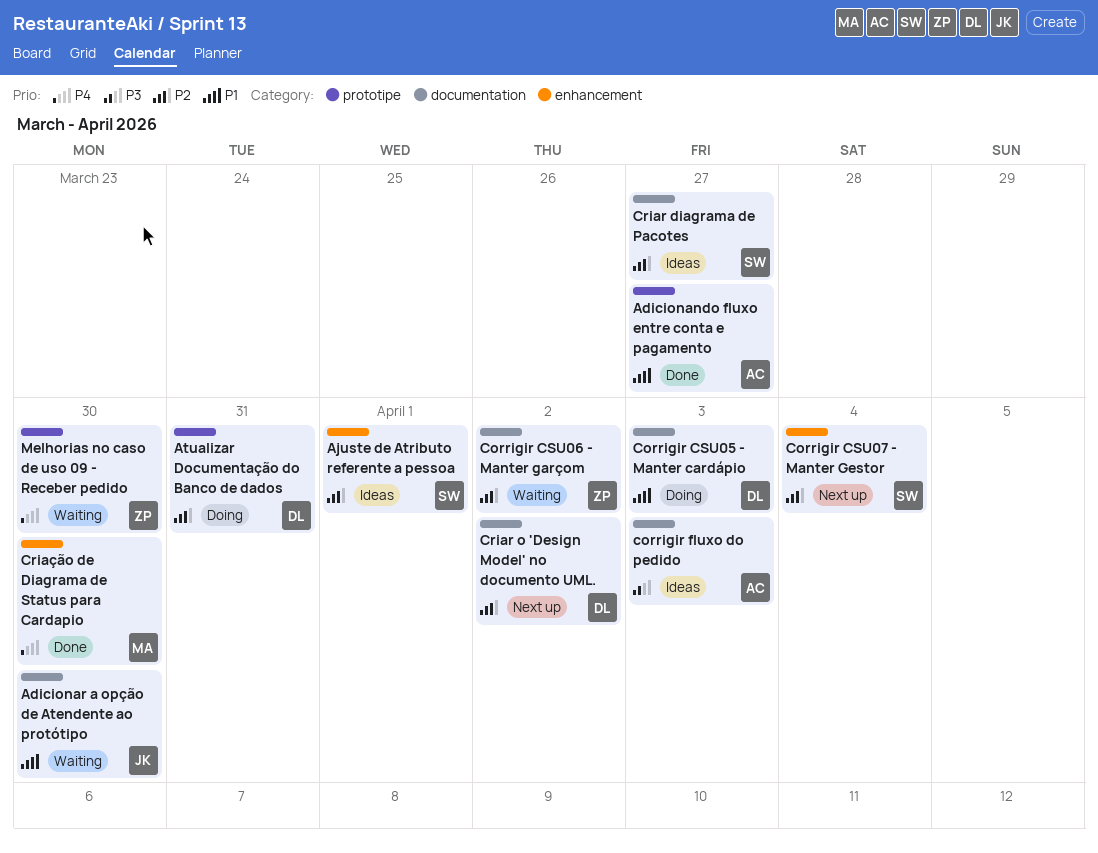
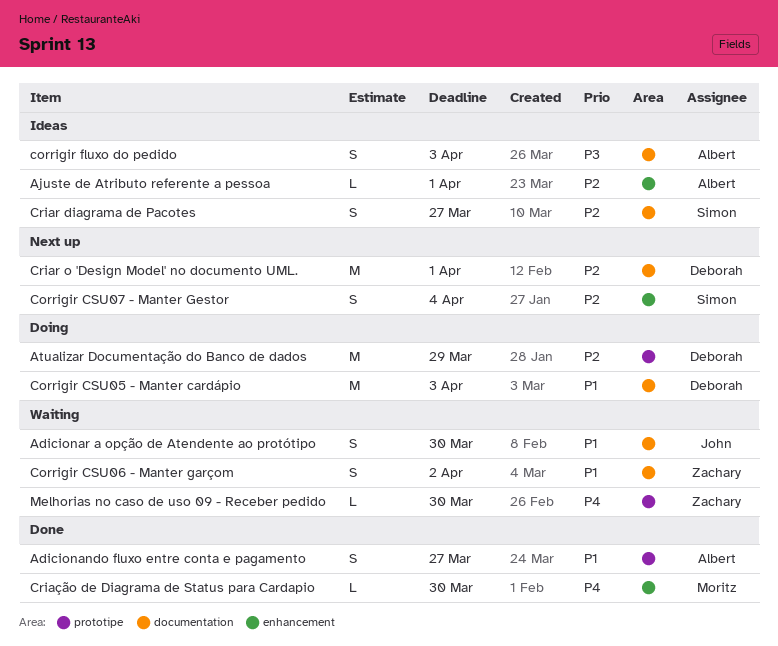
Ajuste de Atributo referente a pessoa, owner: Simon -> Albert
Atualizar Documentação do Banco de dados, due: Mar 31 -> Mar 29
Corrigir CSU06 - Manter garçom, priority: P2 -> P1
Criar o 'Design Model' no documento UML., due: Apr 2 -> Apr 1

